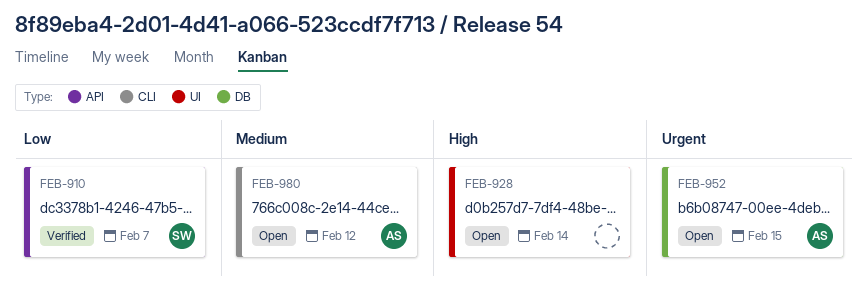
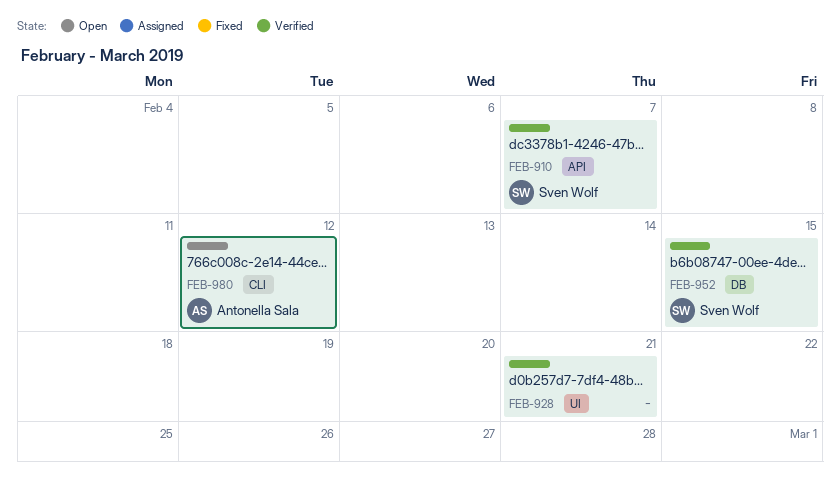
FEB-928, status: Open -> Verified
FEB-928, due: Feb 14 -> Feb 21
FEB-952, status: Open -> Verified
FEB-952, owner: Antonella Sala -> Sven Wolf

